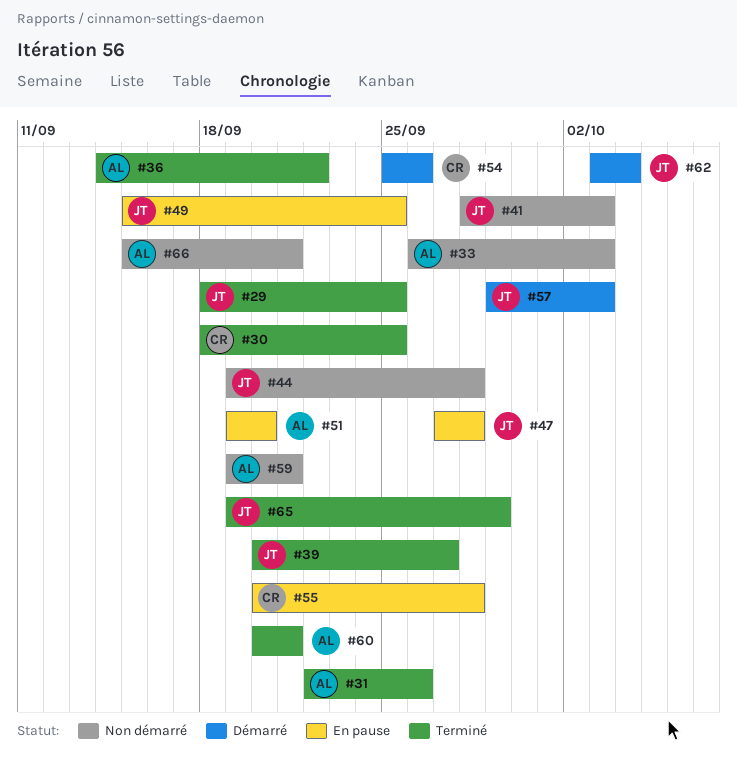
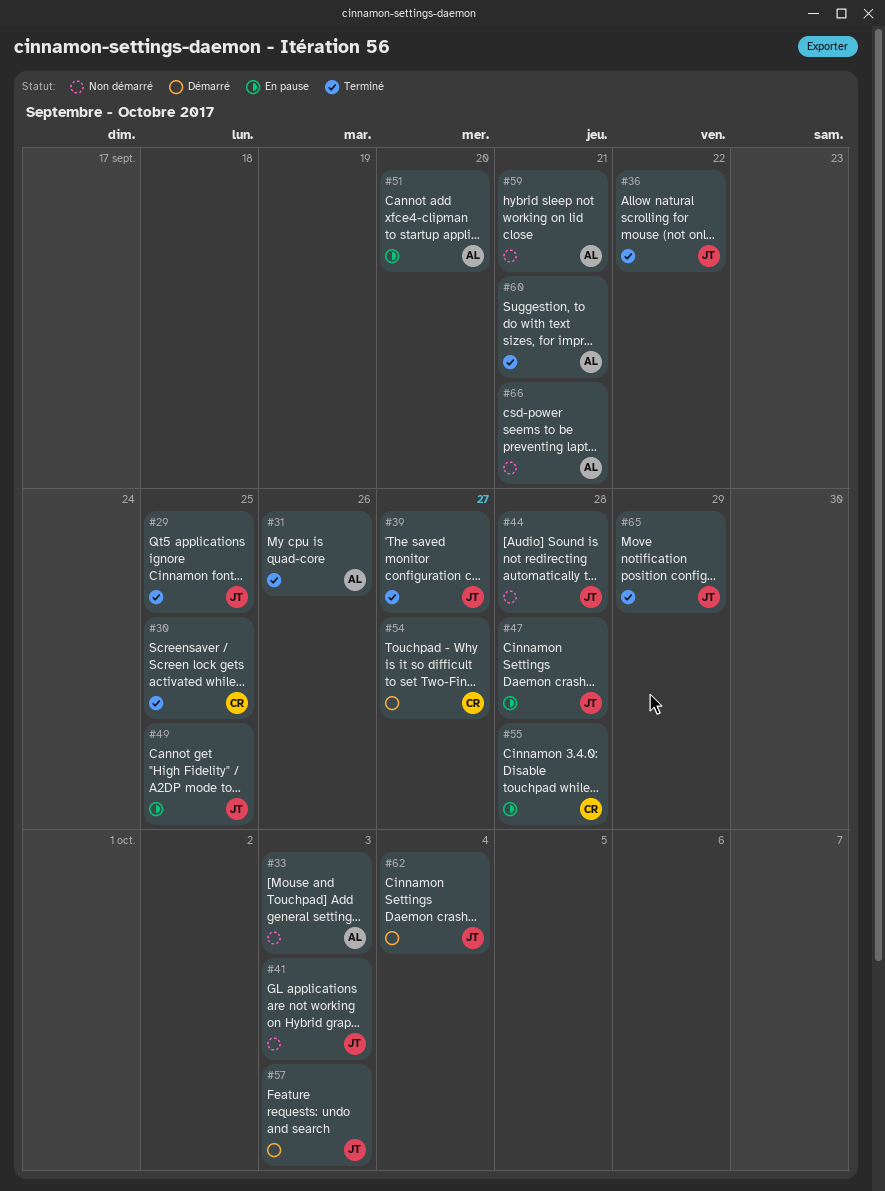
#36, owner: AL -> JT
#54, due: Sep 26 -> Sep 27

